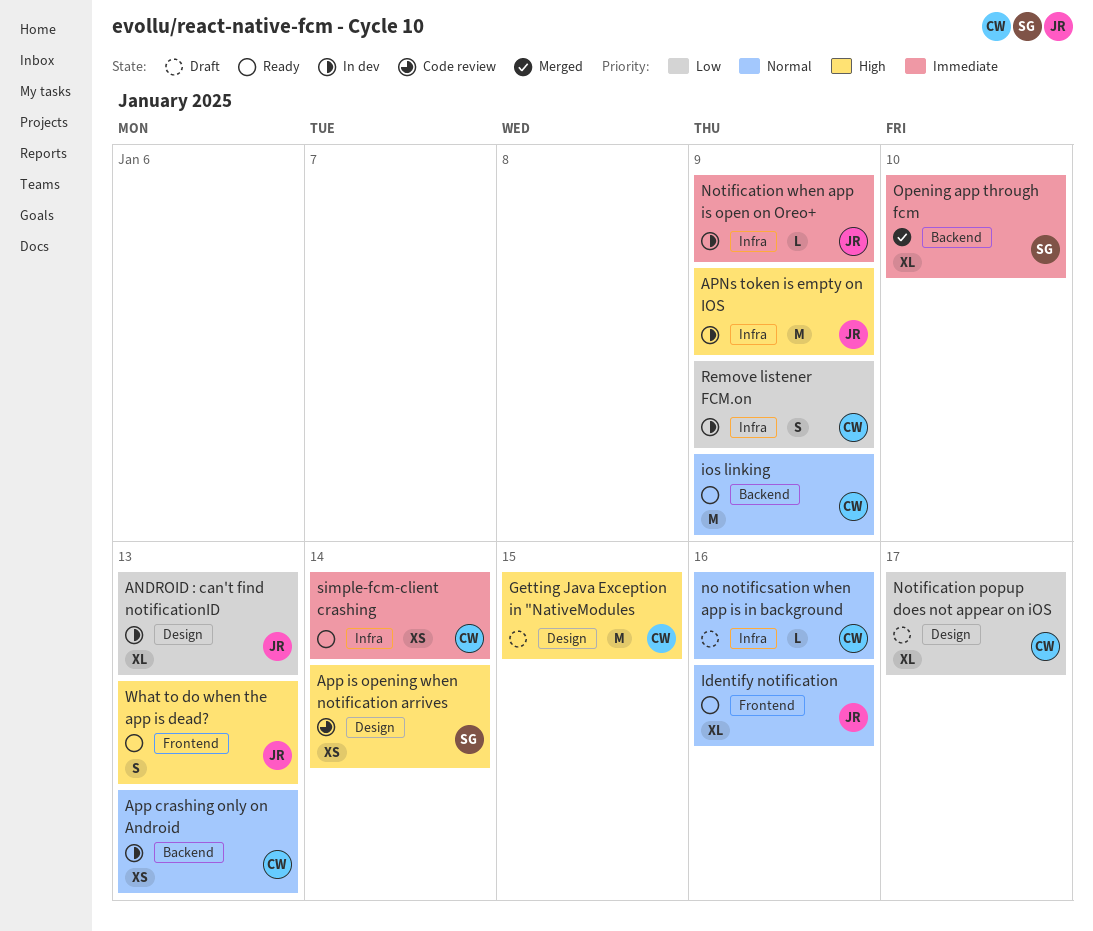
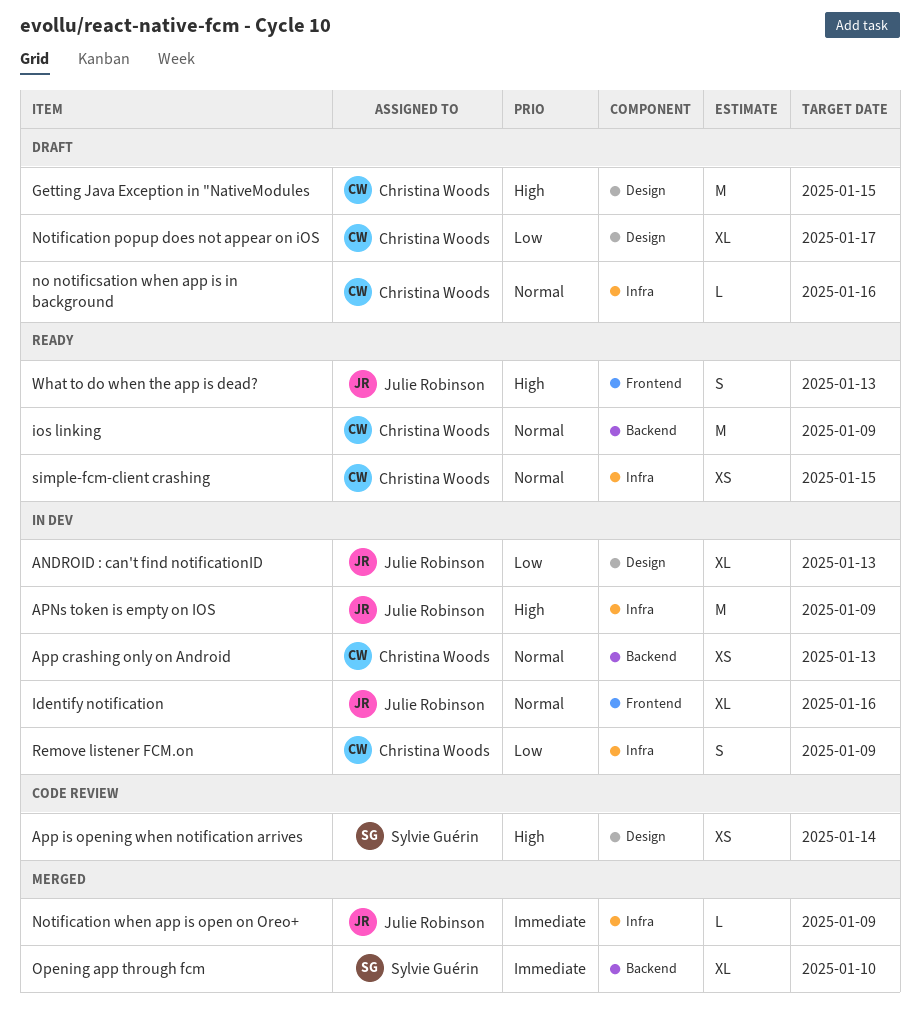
Identify notification, status: Ready -> In dev
Notification when app is open on Oreo+, status: In dev -> Merged
simple-fcm-client crashing, priority: Immediate -> Normal
simple-fcm-client crashing, due: Jan 14 -> Jan 15

